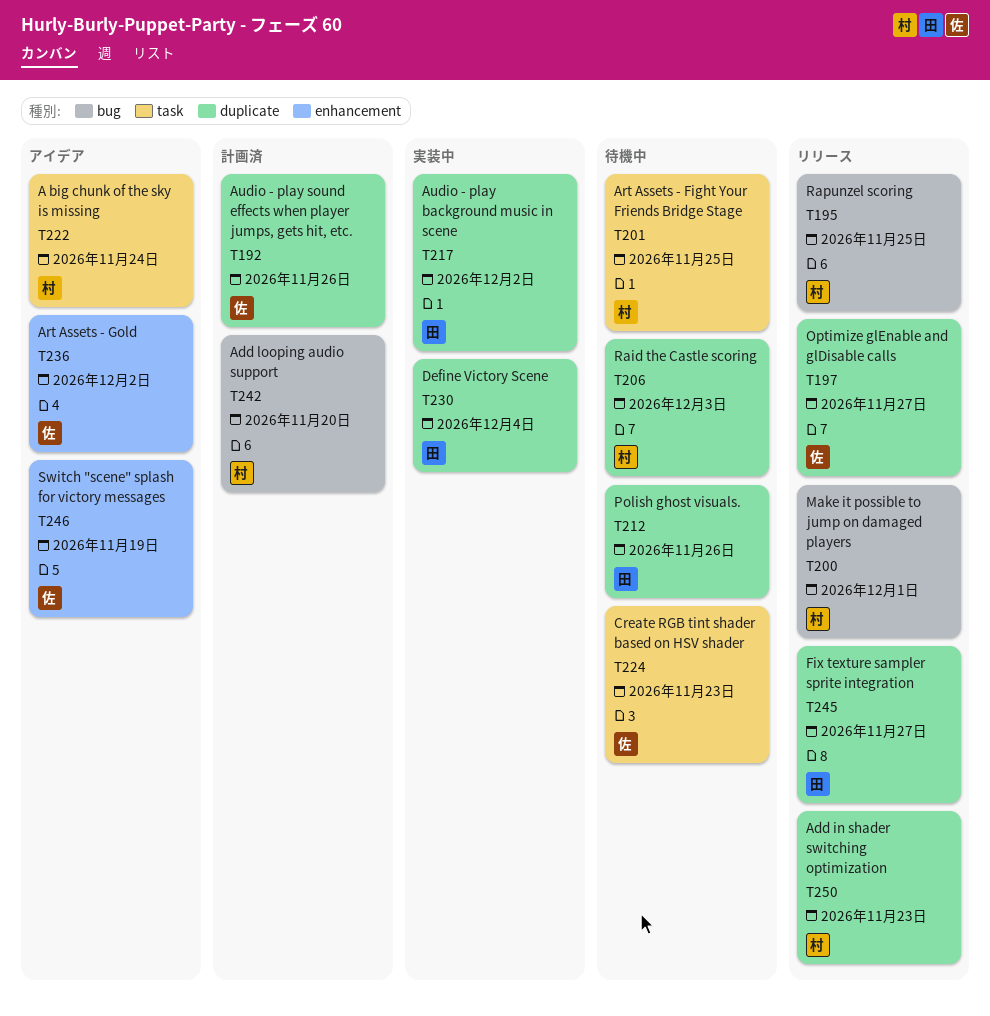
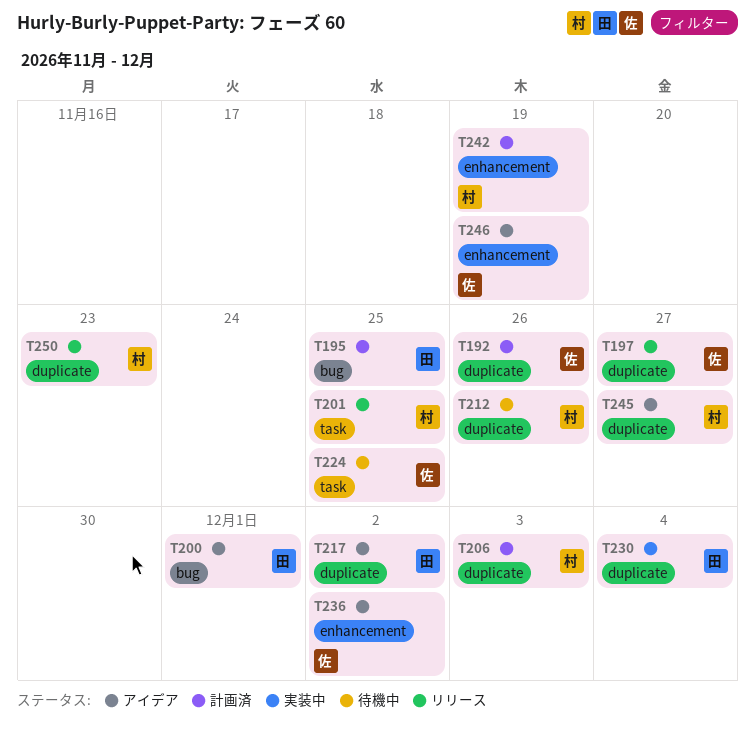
T195, status: リリース -> 計画済
T195, owner: 村 -> 田
T200, status: リリース -> アイデア
T200, owner: 村 -> 田
T201, status: 待機中 -> リリース
T206, status: 待機中 -> 計画済
T212, owner: 田 -> 村
T217, status: 実装中 -> アイデア
T222: present -> none
T224, due: Nov 23 -> Nov 25
T242, label: bug -> enhancement
T242, due: Nov 20 -> Nov 19
T245, status: リリース -> アイデア
T245, owner: 田 -> 村

